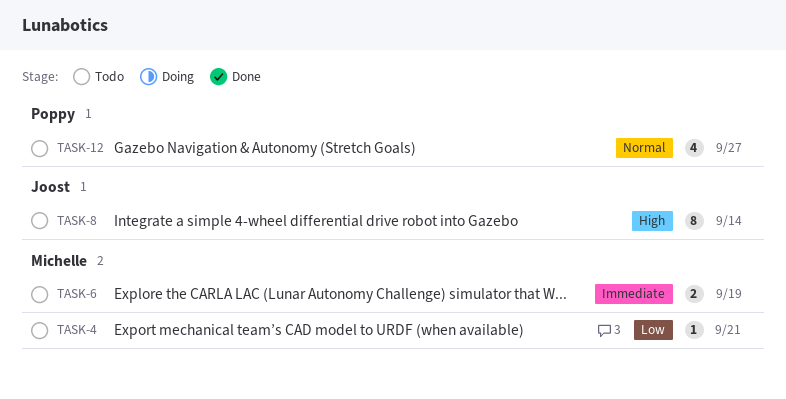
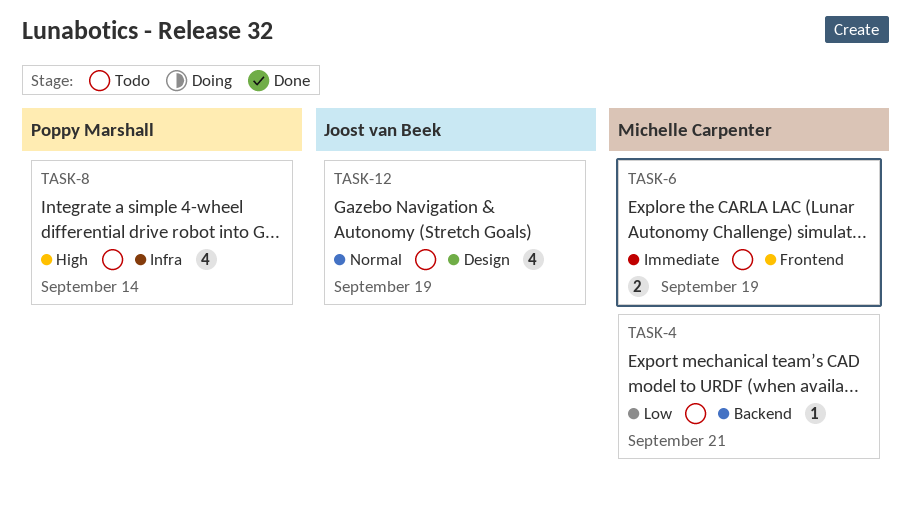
TASK-8, owner: Joost van Beek -> Poppy Marshall
TASK-8, estimate: 8 -> 4
TASK-12, owner: Poppy Marshall -> Joost van Beek
TASK-12, due: Sep 27 -> Sep 19

